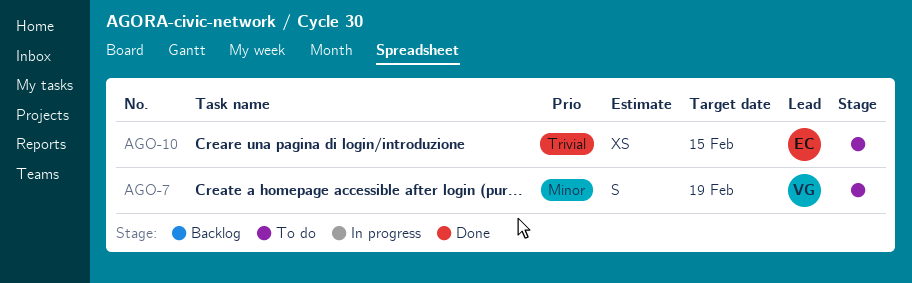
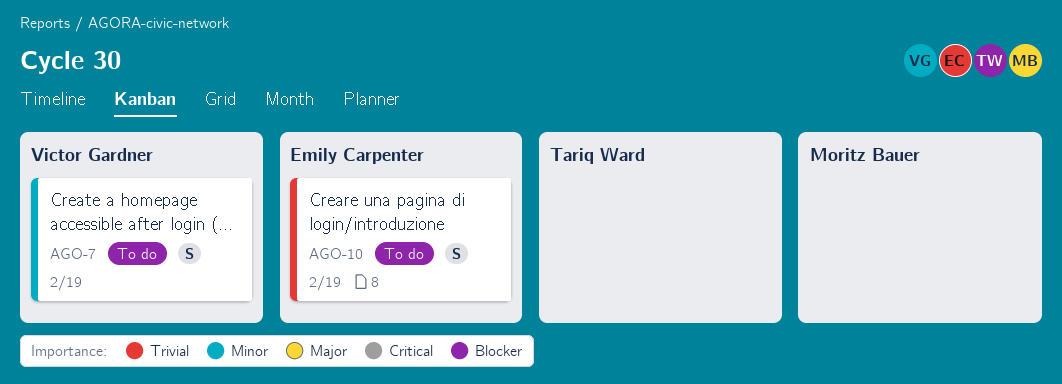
AGO-10, estimate: XS -> S
AGO-10, due: Feb 15 -> Feb 19

